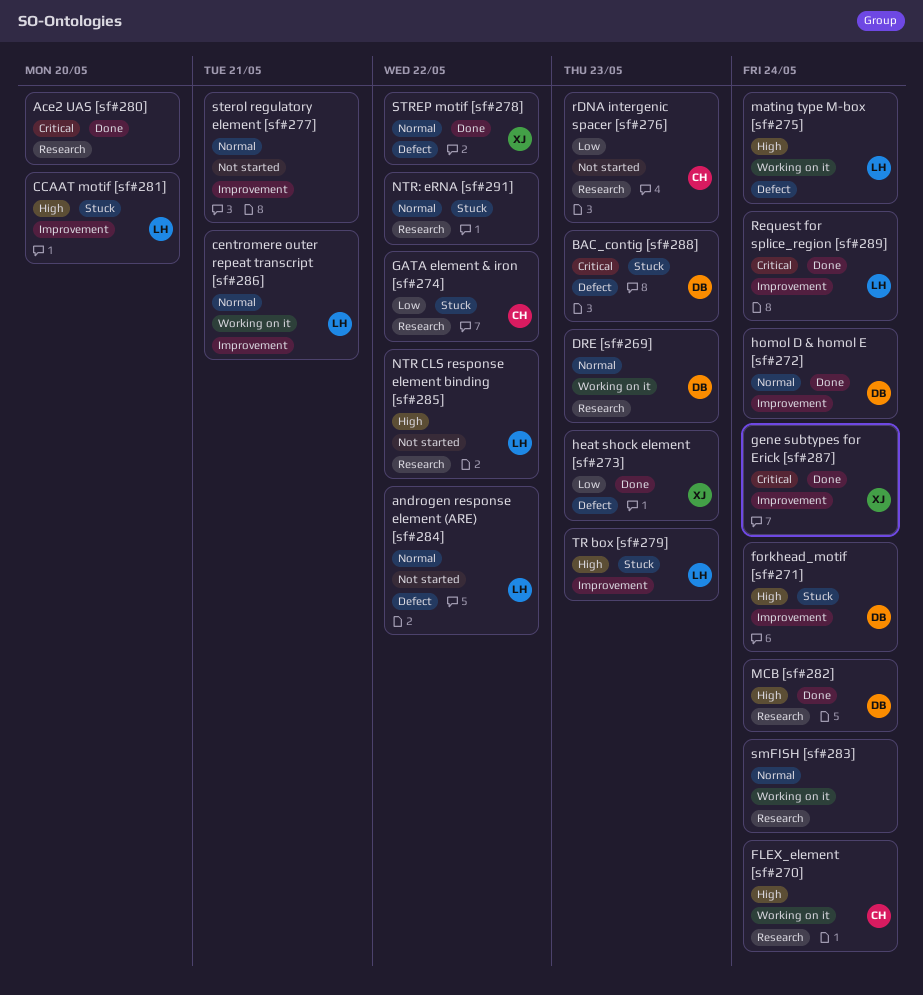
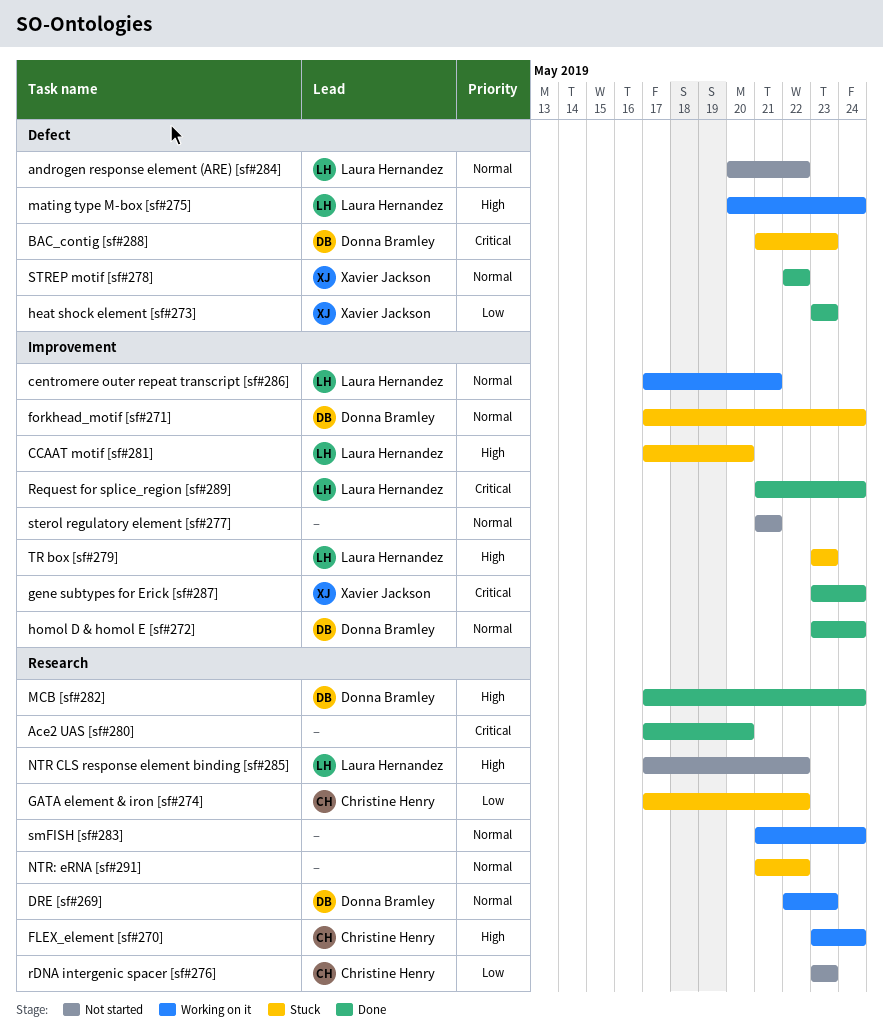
forkhead_motif [sf#271], priority: High -> Normal

